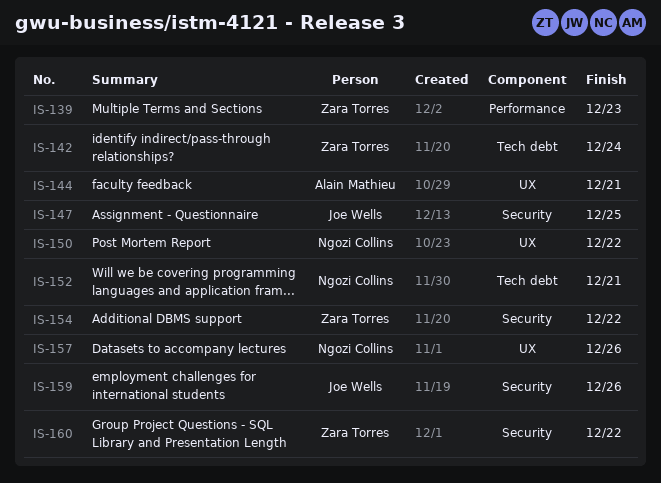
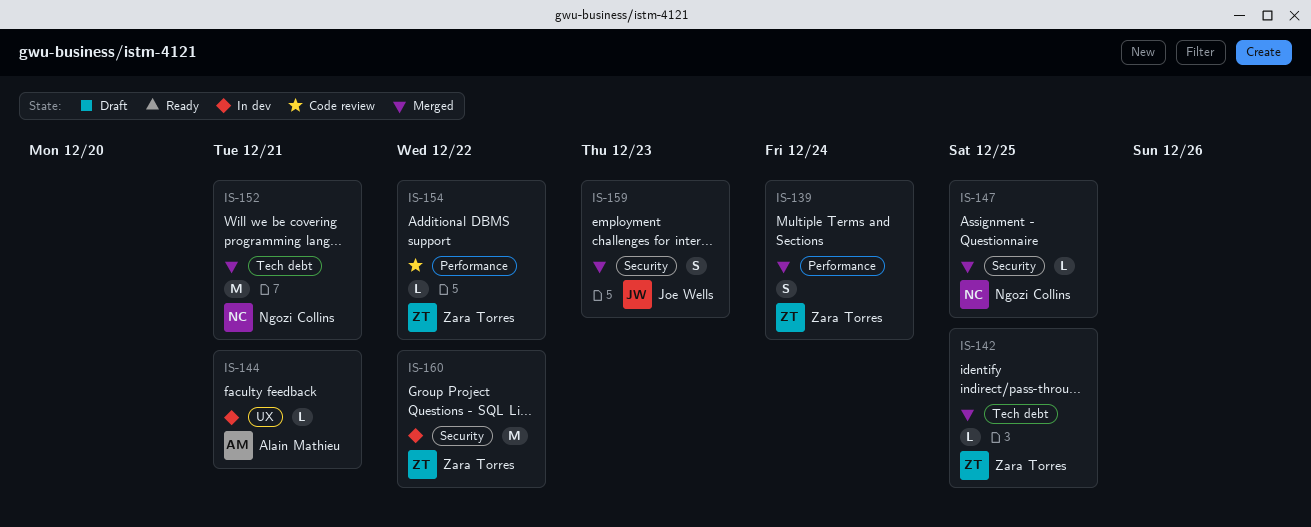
IS-139, due: Dec 23 -> Dec 24
IS-142, due: Dec 24 -> Dec 25
IS-147, owner: Joe Wells -> Ngozi Collins
IS-150: present -> none
IS-154, label: Security -> Performance
IS-157: present -> none
IS-159, due: Dec 26 -> Dec 23

